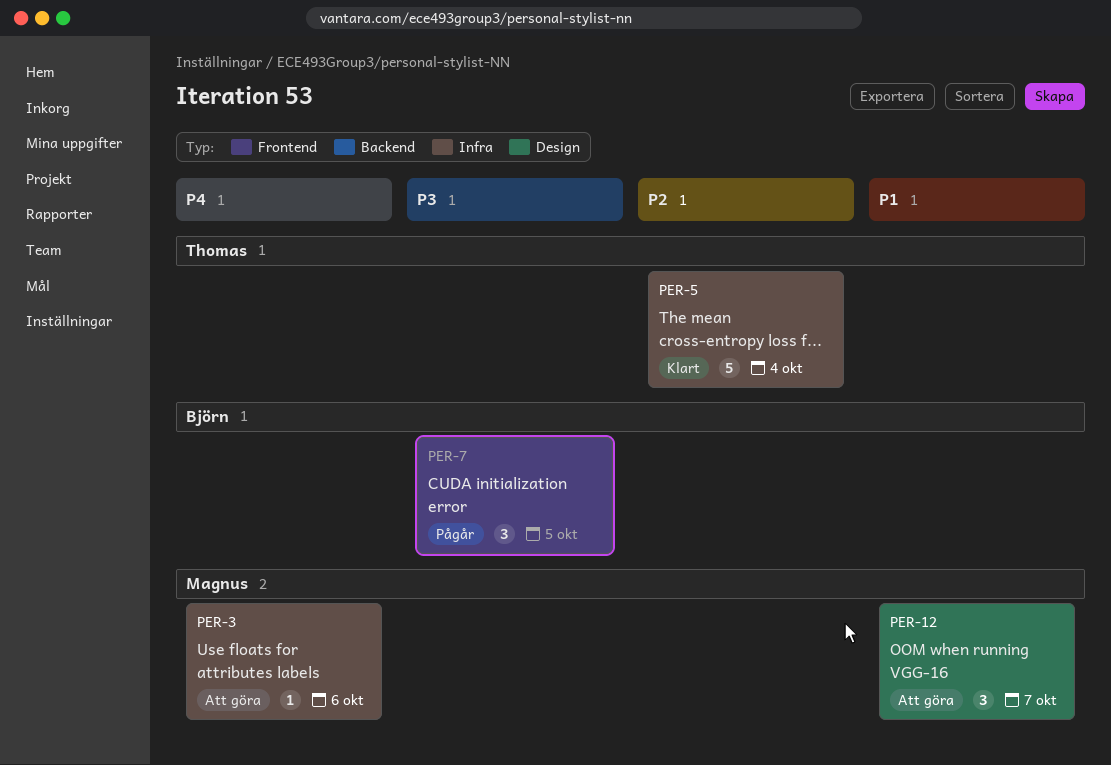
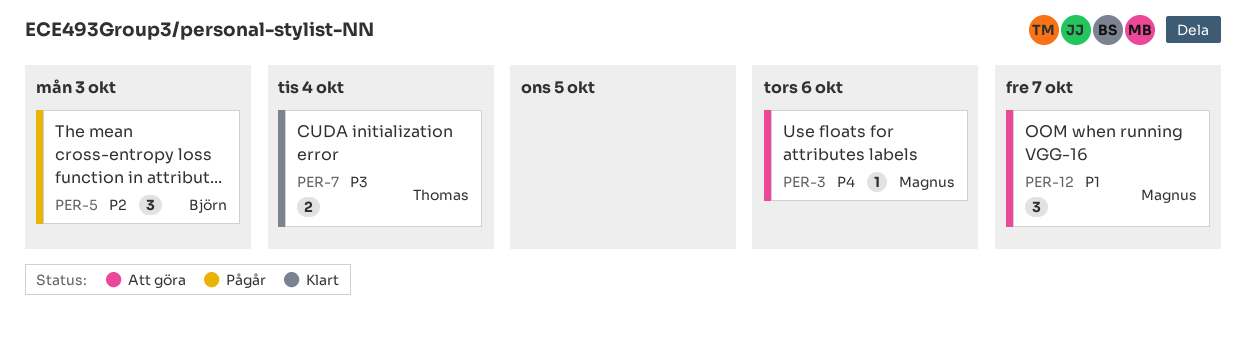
PER-5, status: Klart -> Pågår
PER-5, owner: Thomas -> Björn
PER-5, estimate: 5 -> 3
PER-5, due: Oct 4 -> Oct 3
PER-7, status: Pågår -> Klart
PER-7, owner: Björn -> Thomas
PER-7, estimate: 3 -> 2
PER-7, due: Oct 5 -> Oct 4

